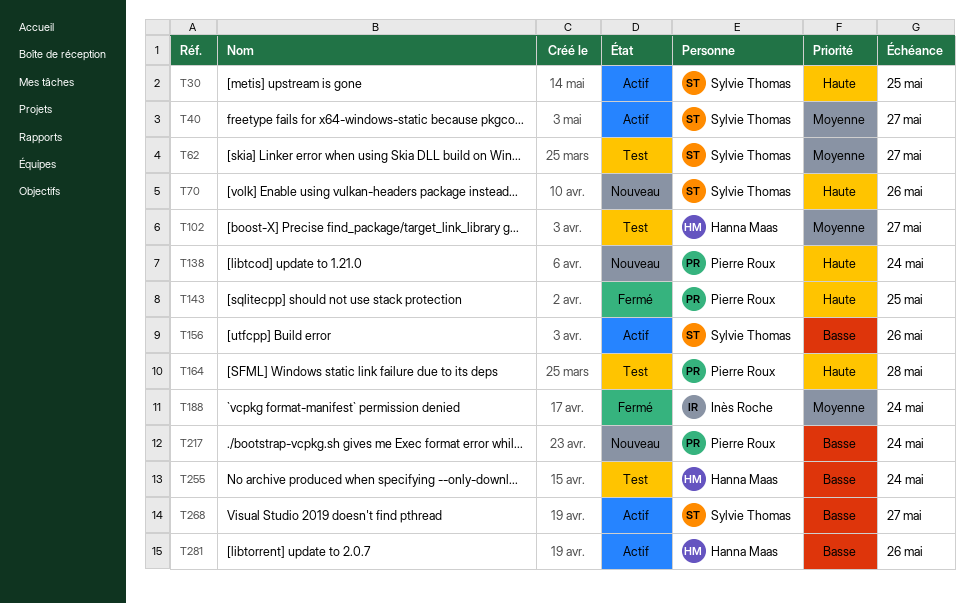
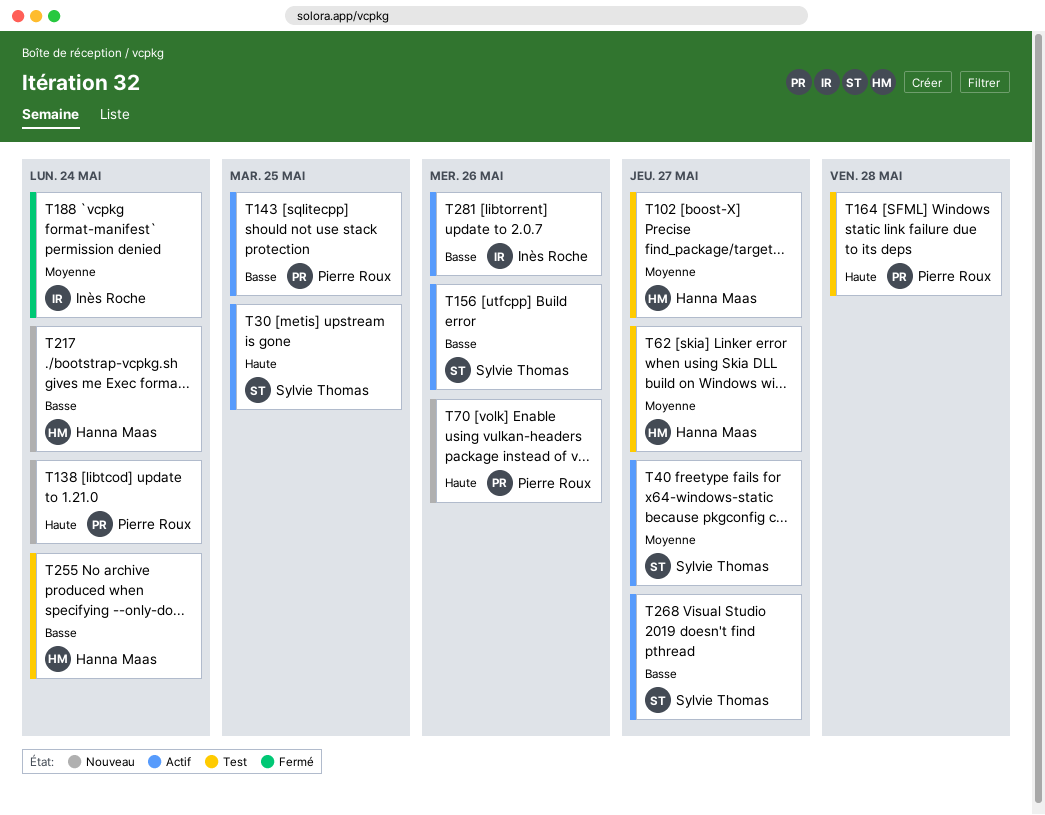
T62, owner: Sylvie Thomas -> Hanna Maas
T70, owner: Sylvie Thomas -> Pierre Roux
T143, status: Fermé -> Actif
T143, priority: Haute -> Basse
T217, owner: Pierre Roux -> Hanna Maas
T281, owner: Hanna Maas -> Inès Roche

